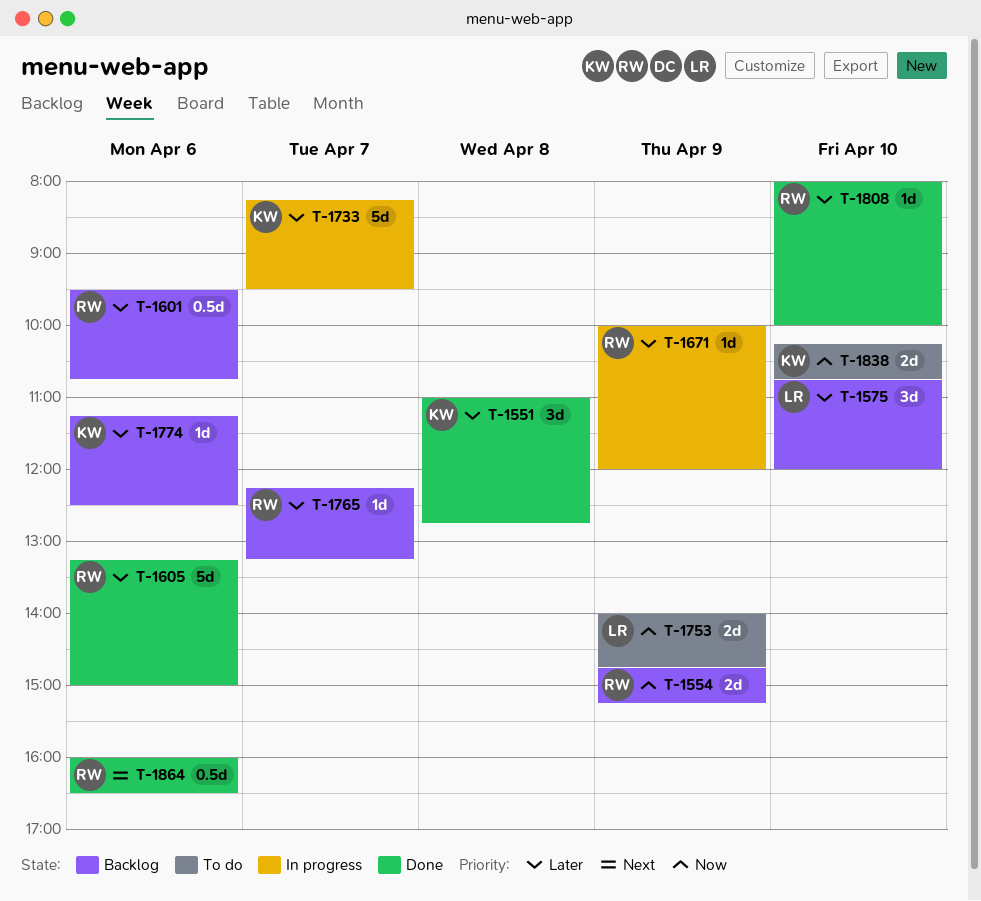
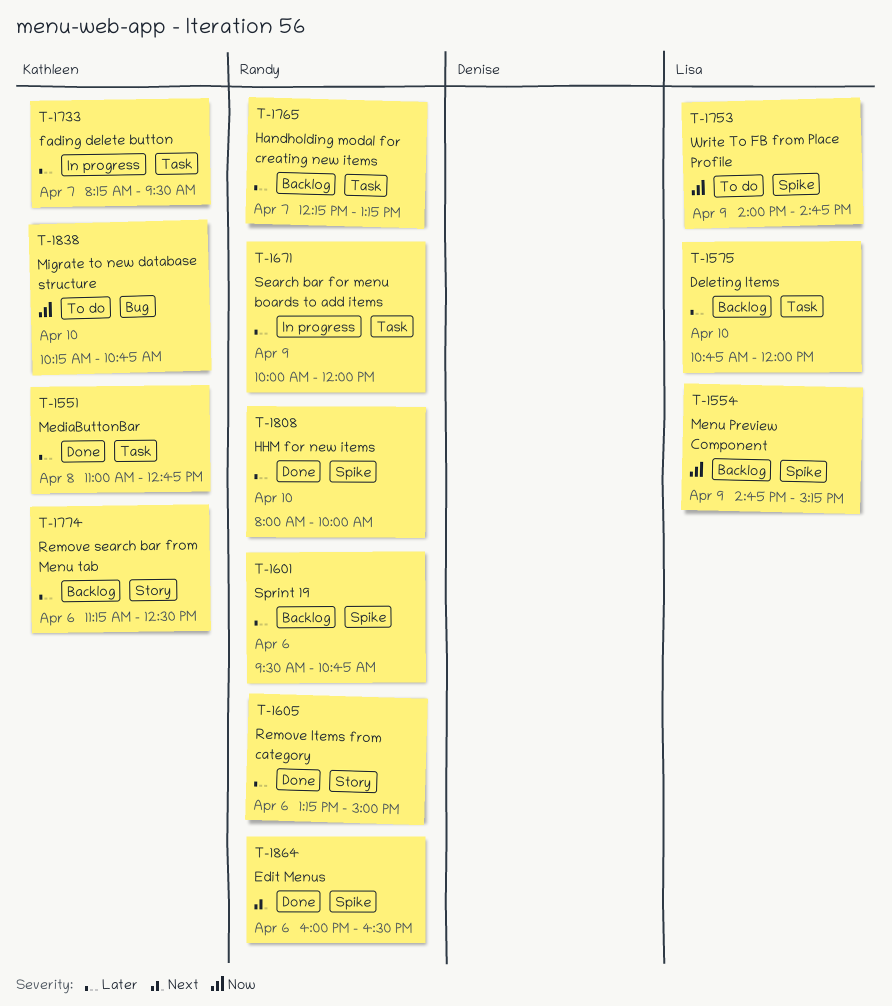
T-1554, owner: Randy -> Lisa

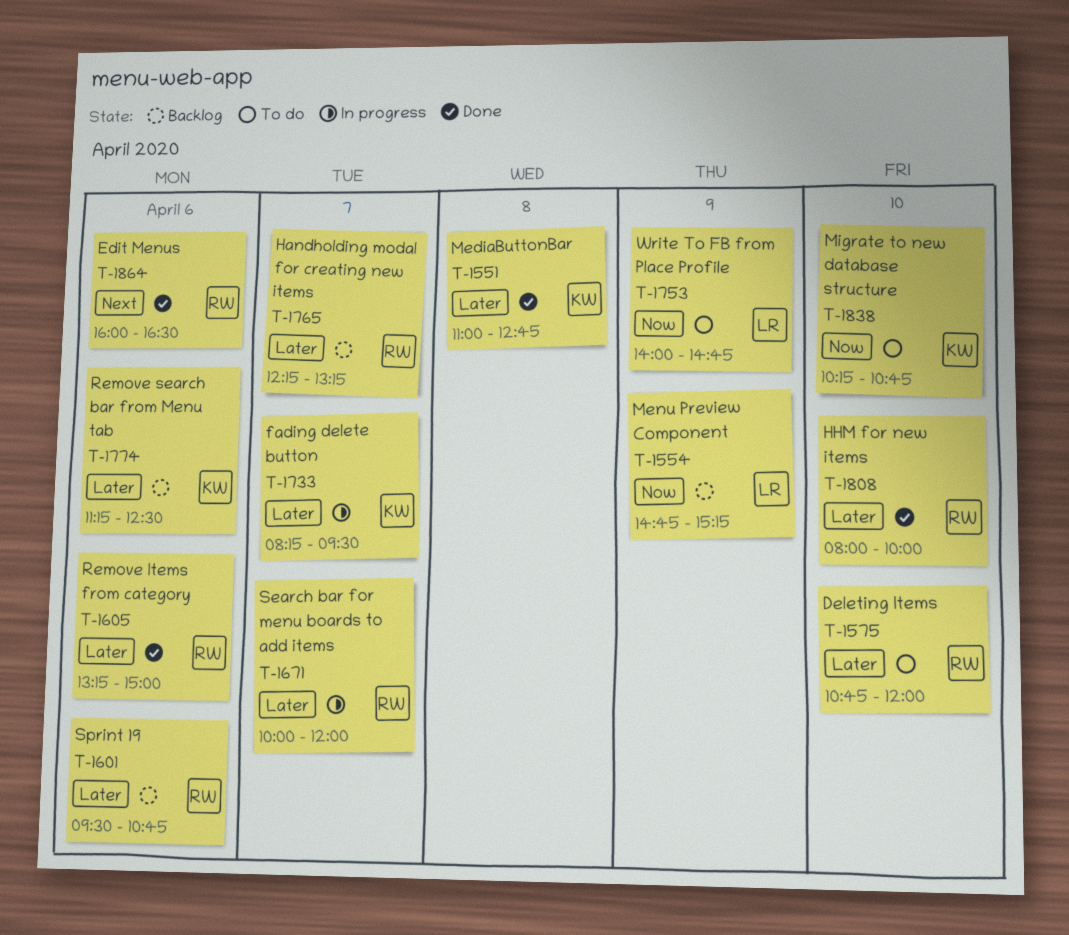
T-1575, status: Backlog -> To do
T-1575, owner: Lisa -> Randy
T-1671, day: Apr 9 -> Apr 7

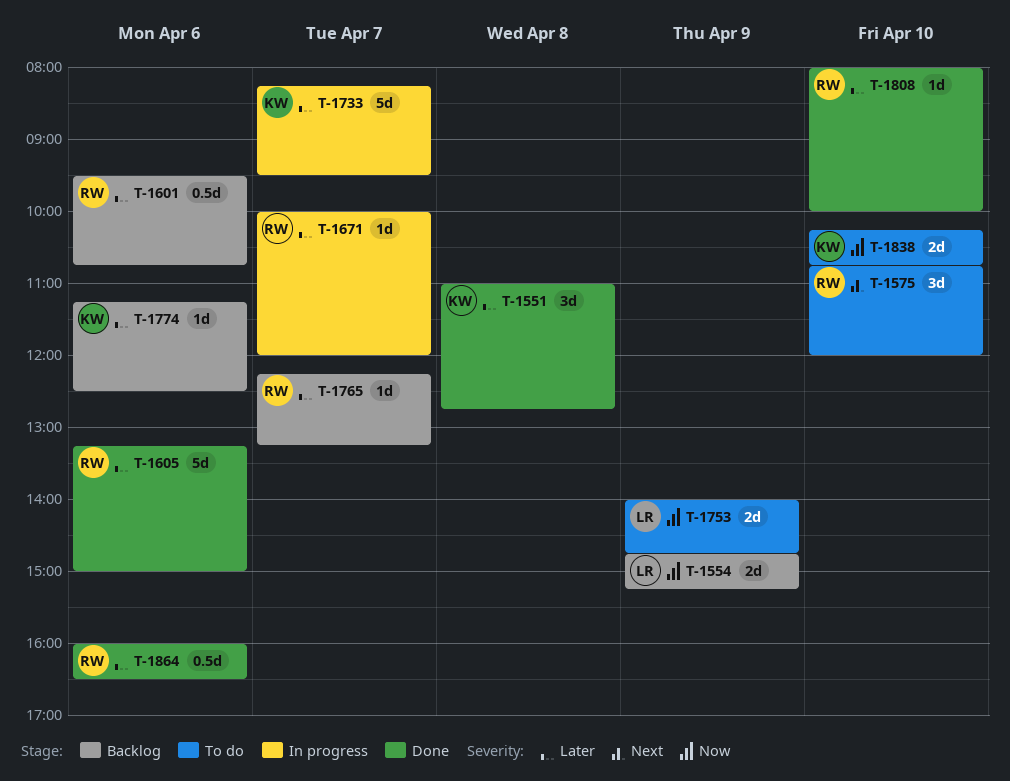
T-1575, priority: Later -> Next
T-1864, priority: Next -> Later

